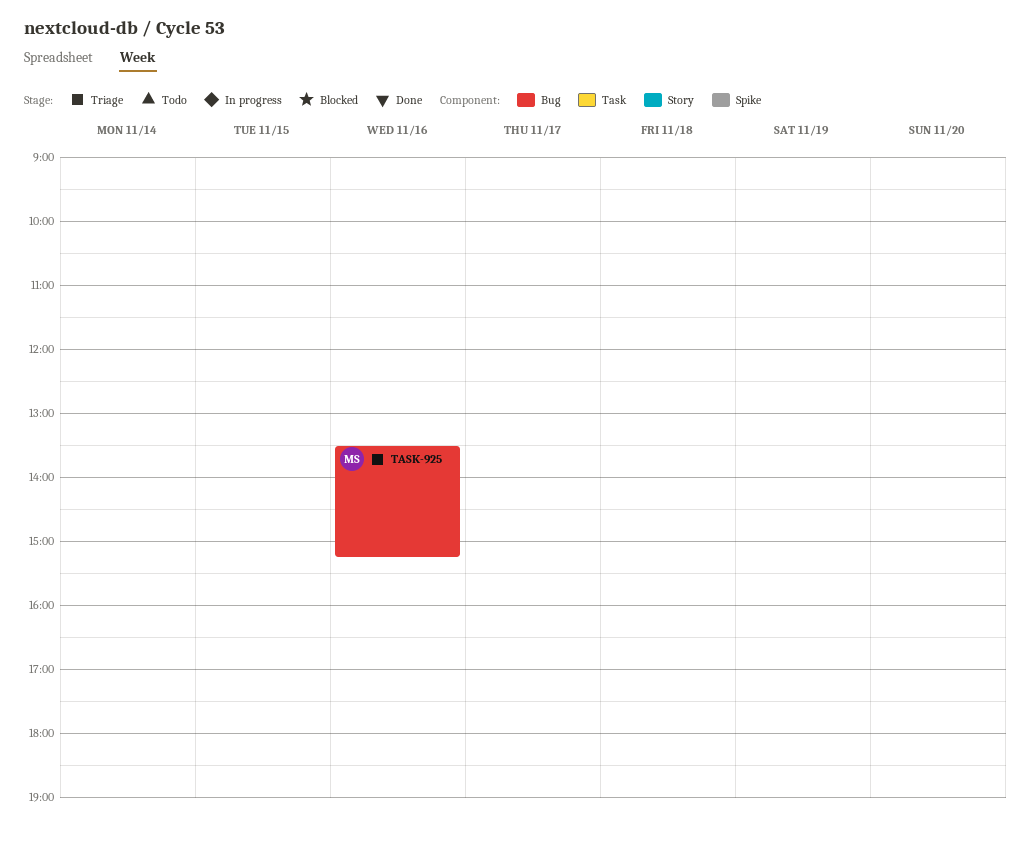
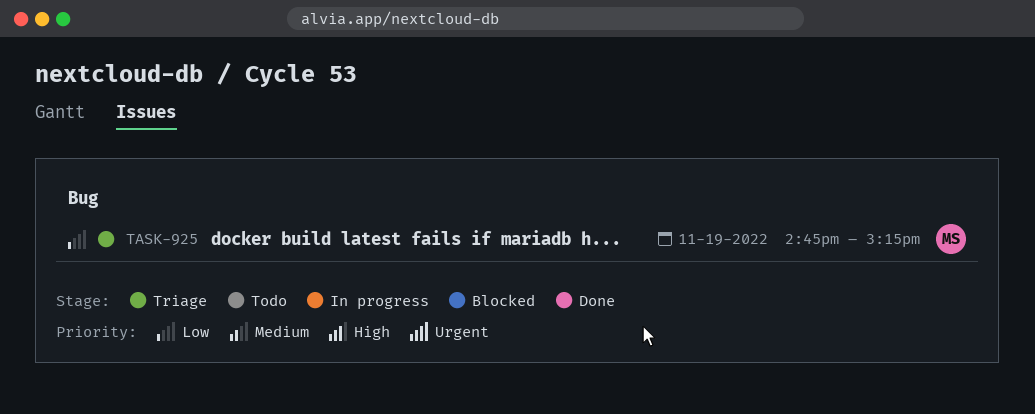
TASK-925, day: Nov 16 -> Nov 19
TASK-925, begins: 13:30 -> 14:45

